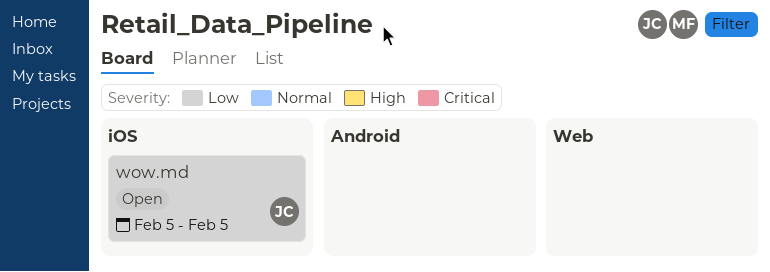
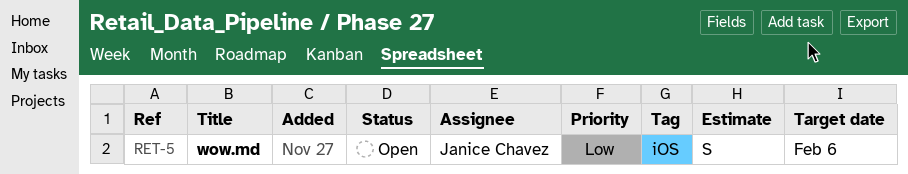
wow.md, due: Feb 5 -> Feb 6

